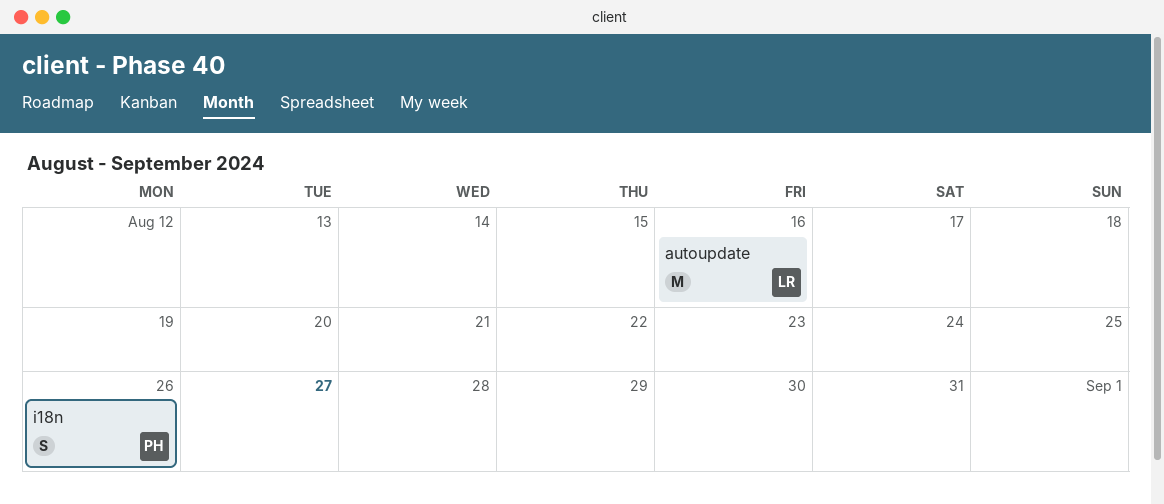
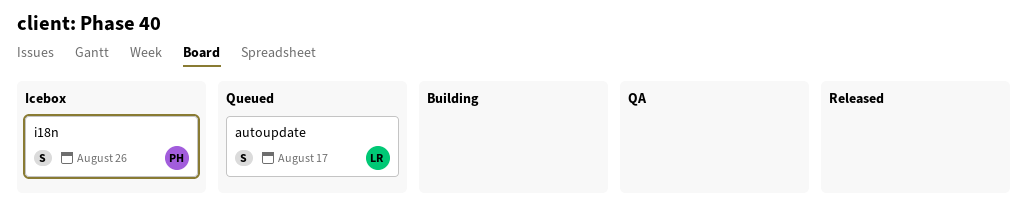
autoupdate, estimate: M -> S
autoupdate, due: Aug 16 -> Aug 17

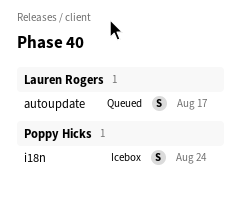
i18n, due: Aug 26 -> Aug 24

